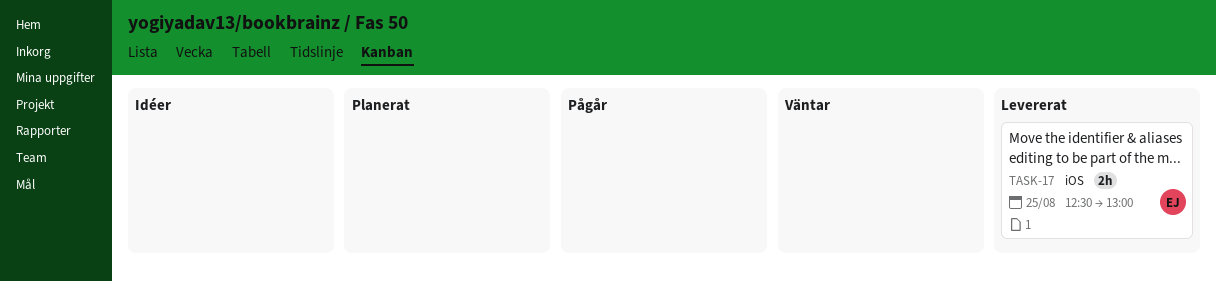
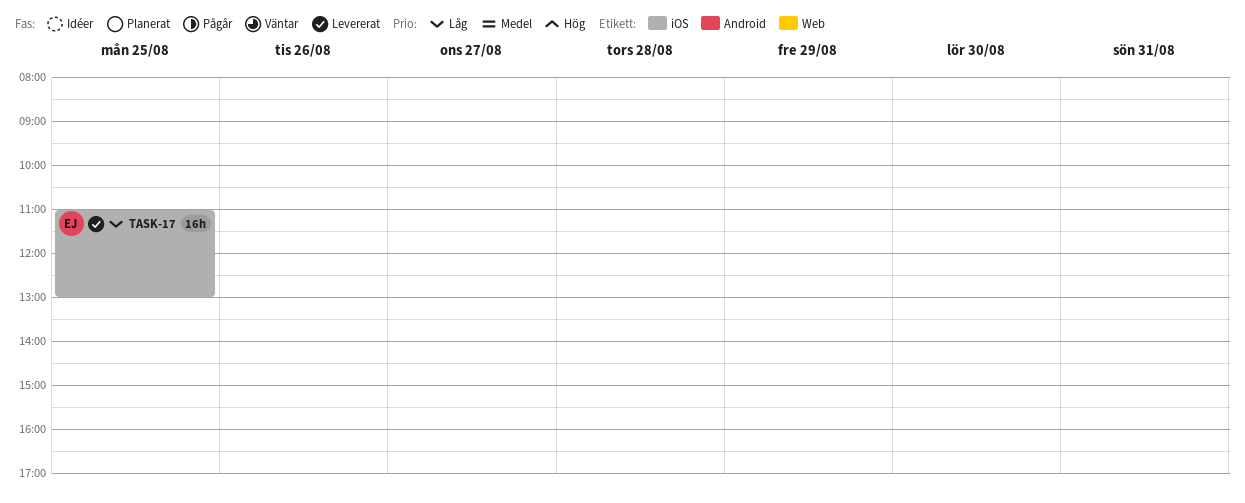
TASK-17, estimate: 2h -> 16h
TASK-17, begins: 12:30 -> 11:00

